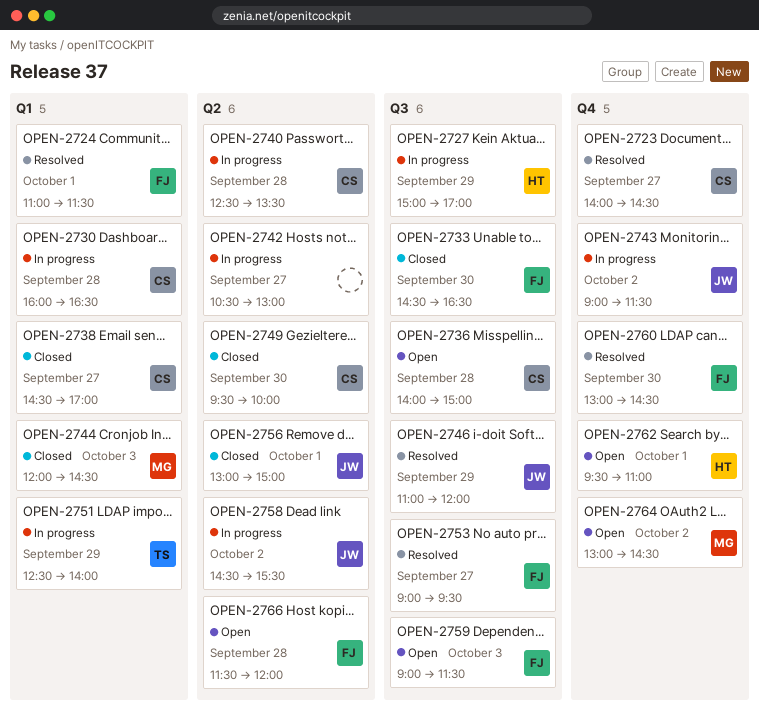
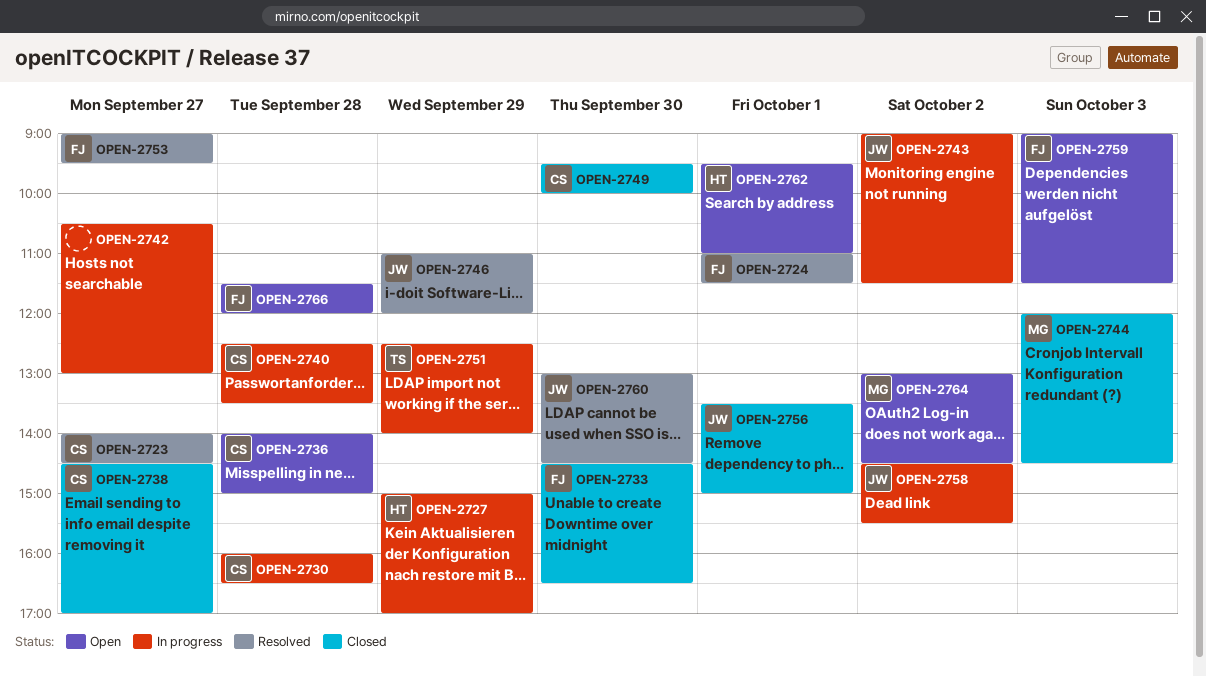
OPEN-2756, begins: 13:00 -> 13:30
OPEN-2760, owner: FJ -> JW

